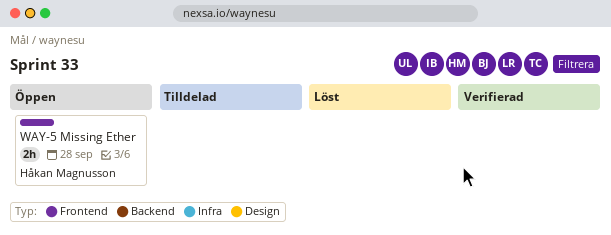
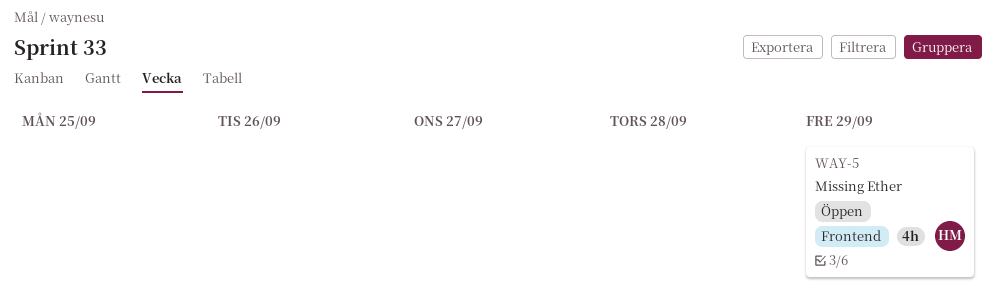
WAY-5, estimate: 2h -> 4h
WAY-5, due: Sep 28 -> Sep 29

